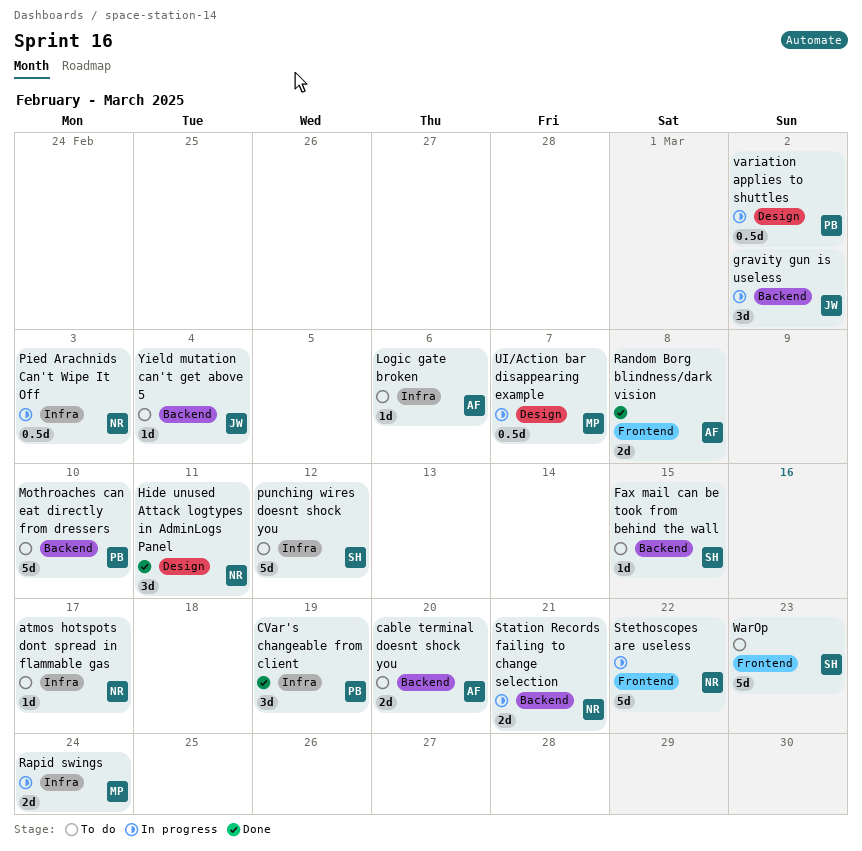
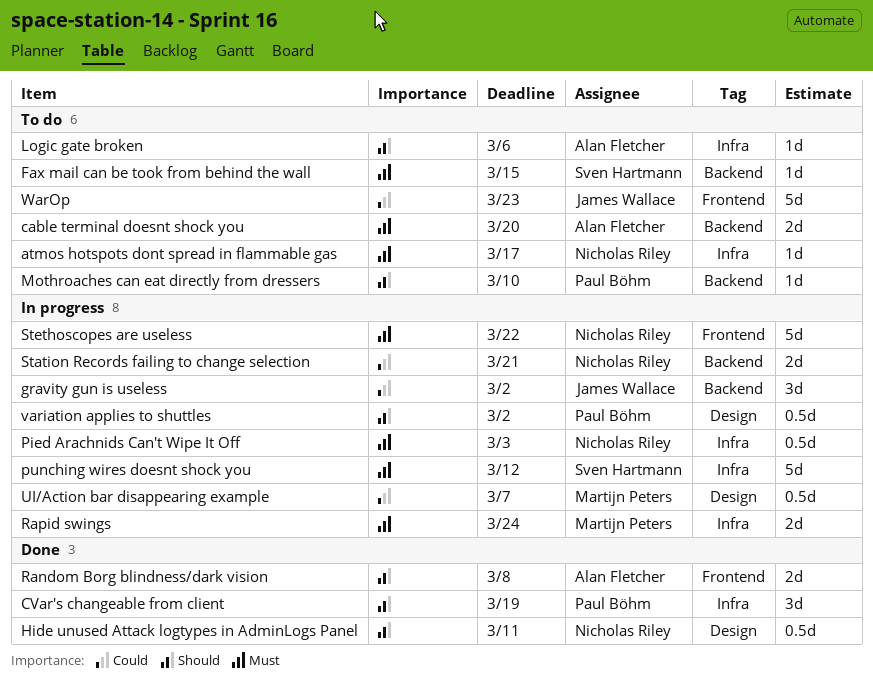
Hide unused Attack logtypes in AdminLogs Panel, estimate: 3d -> 0.5d
Mothroaches can eat directly from dressers, estimate: 5d -> 1d
punching wires doesnt shock you, status: To do -> In progress
WarOp, owner: Sven Hartmann -> James Wallace
Yield mutation can't get above 5: present -> none

